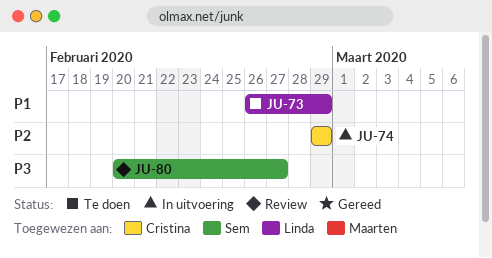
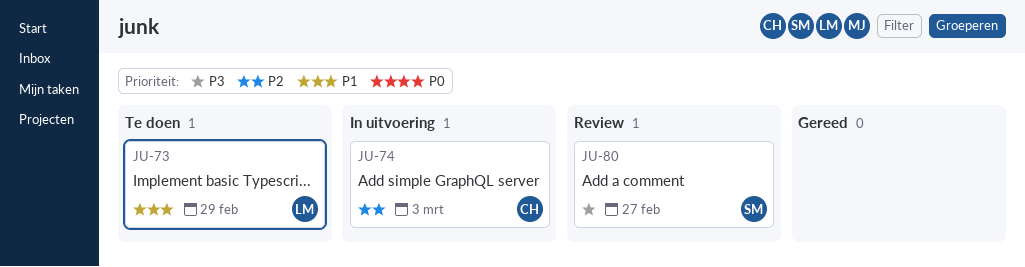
JU-74, due: Feb 29 -> Mar 3

